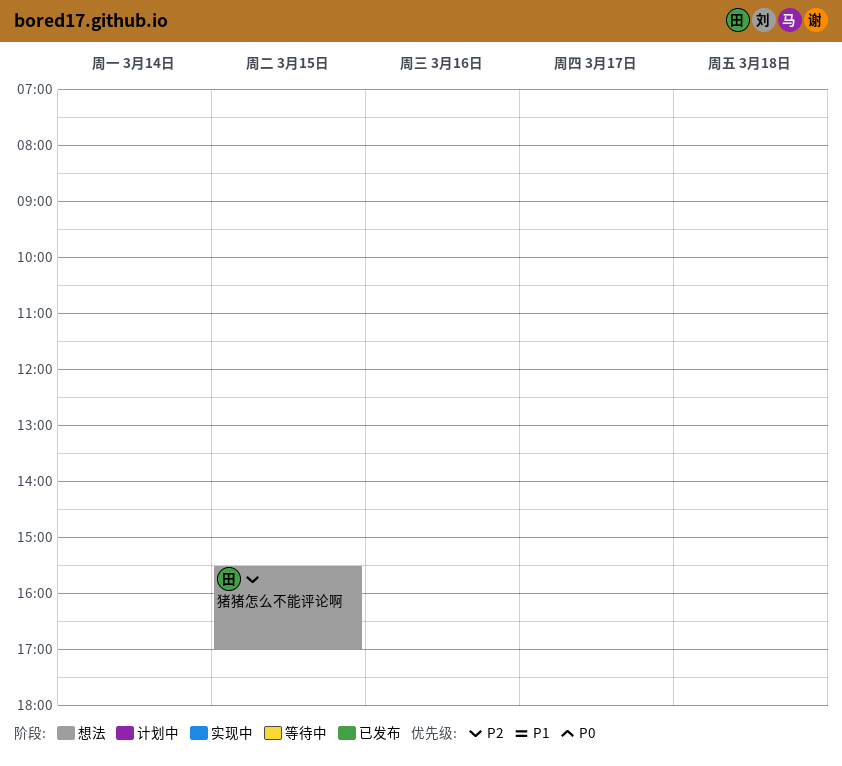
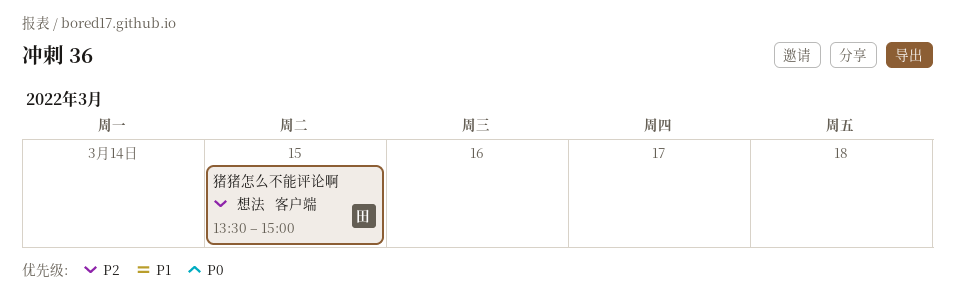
猪猪怎么不能评论啊, begins: 15:30 -> 13:30
猪猪怎么不能评论啊, ends: 17:00 -> 15:00

